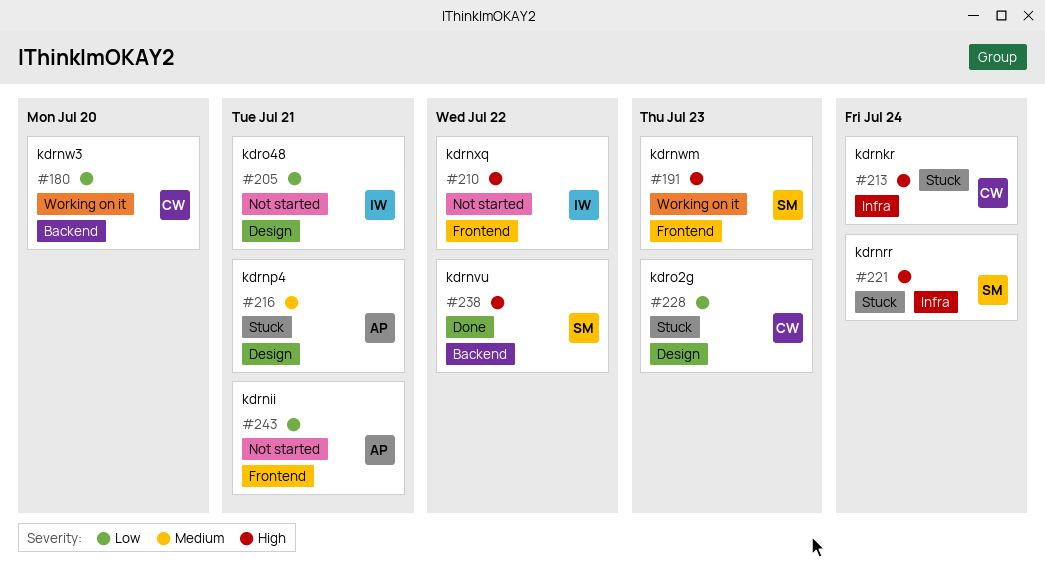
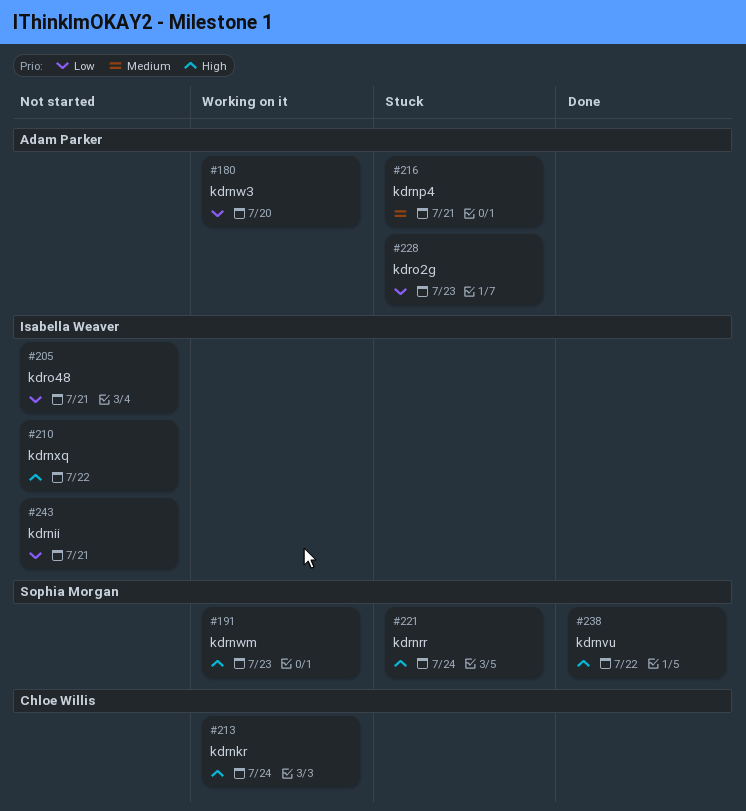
#180, owner: Chloe Willis -> Adam Parker
#213, status: Stuck -> Working on it
#228, owner: Chloe Willis -> Adam Parker
#243, owner: Adam Parker -> Isabella Weaver

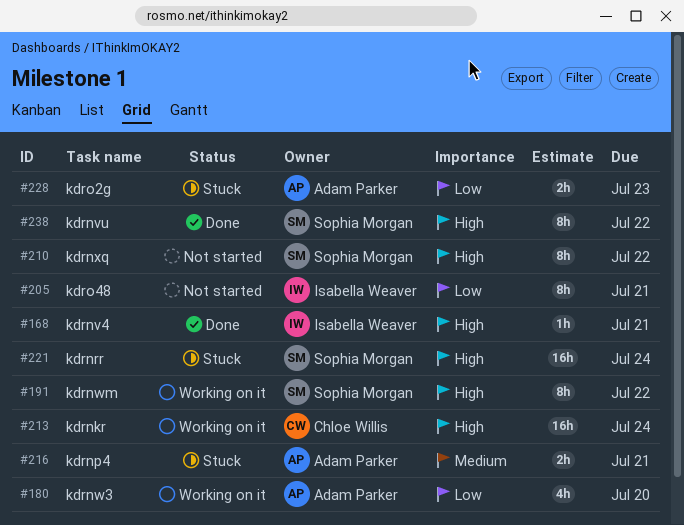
#168: none -> present
#191, due: Jul 23 -> Jul 22
#210, owner: Isabella Weaver -> Sophia Morgan
#243: present -> none

